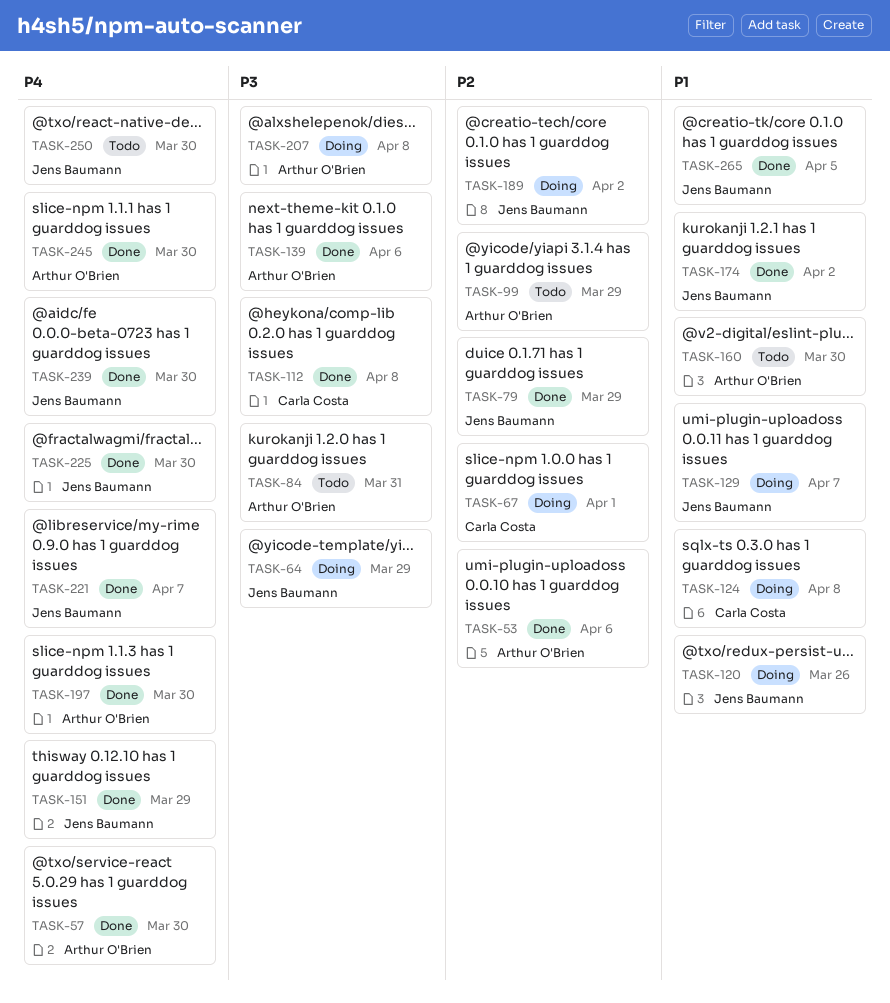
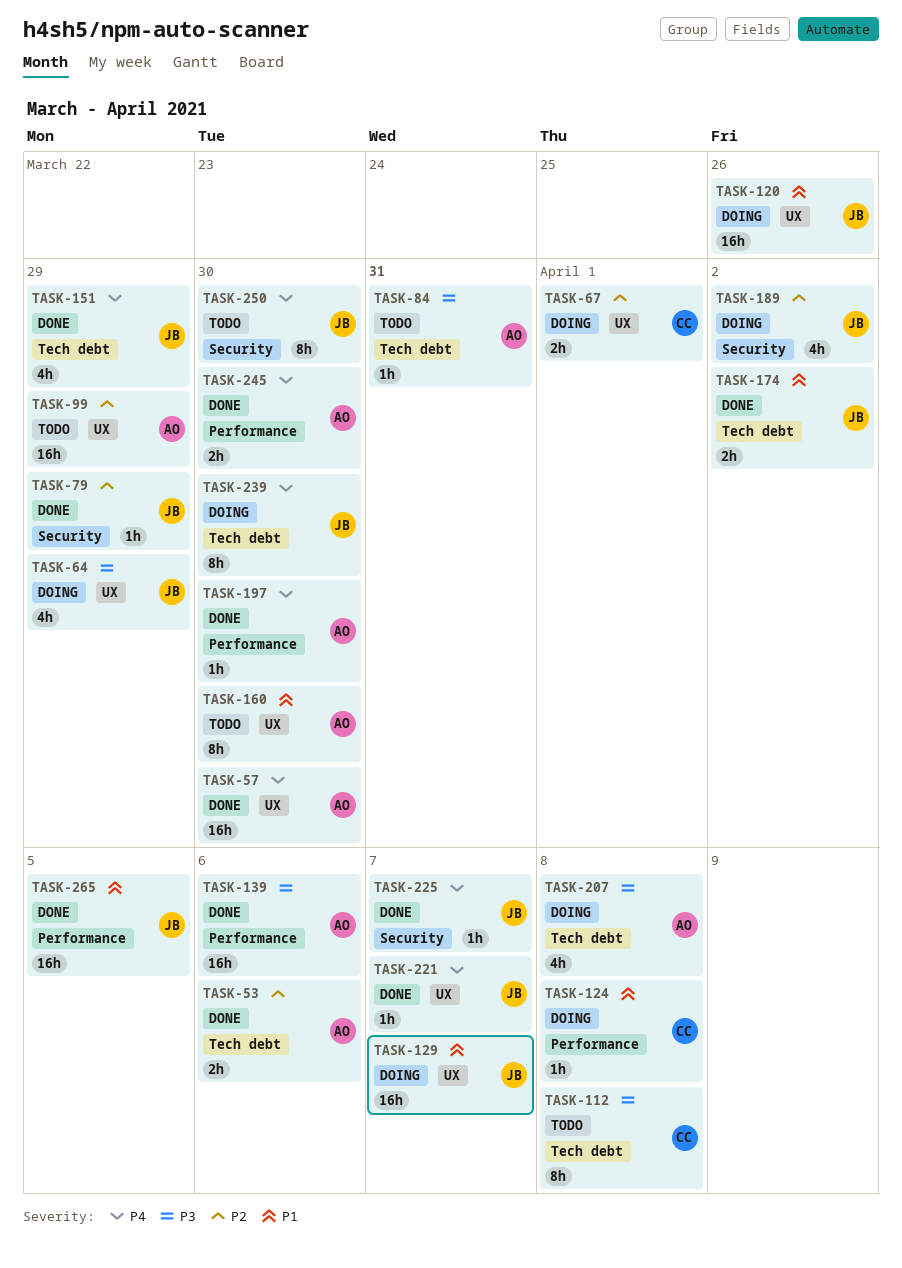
TASK-112, status: Done -> Todo
TASK-225, due: Mar 30 -> Apr 7
TASK-239, status: Done -> Doing

